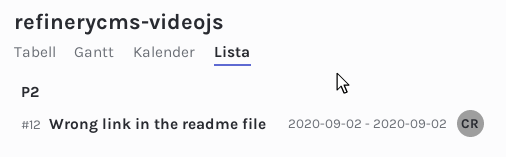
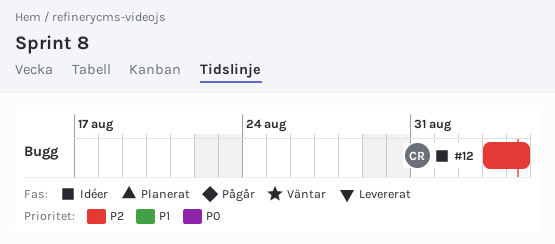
#12, start: Sep 2 -> Sep 3
#12, due: Sep 2 -> Sep 4

